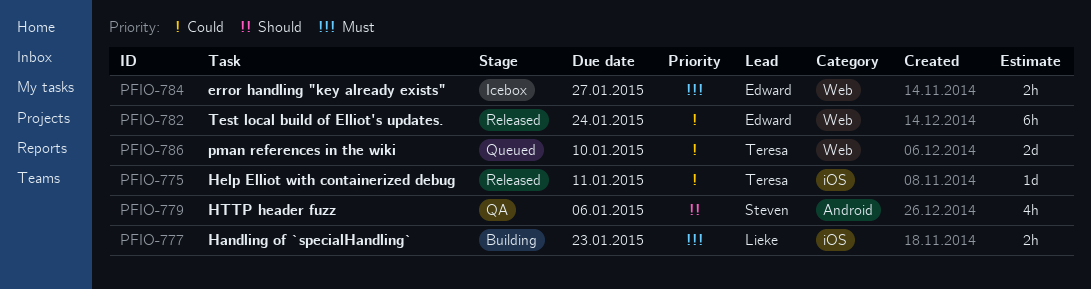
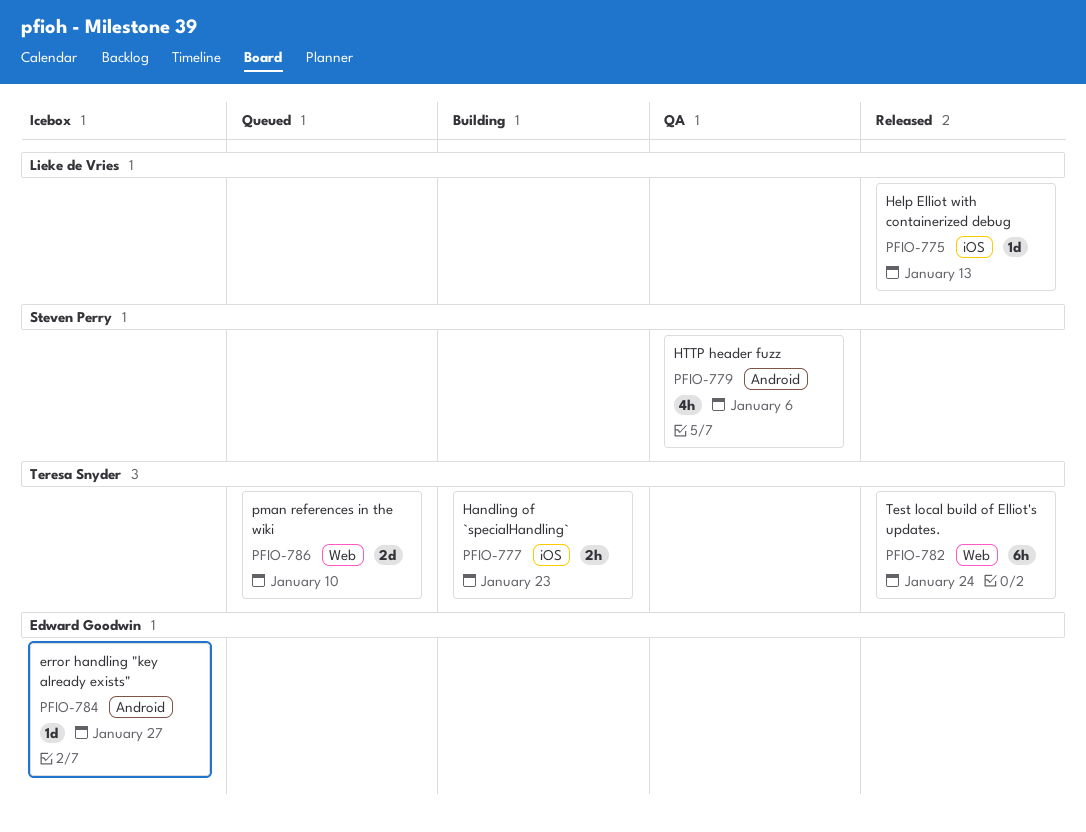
PFIO-775, owner: Teresa Snyder -> Lieke de Vries
PFIO-775, due: Jan 11 -> Jan 13
PFIO-777, owner: Lieke de Vries -> Teresa Snyder
PFIO-782, owner: Edward Goodwin -> Teresa Snyder
PFIO-784, label: Web -> Android
PFIO-784, estimate: 2h -> 1d

